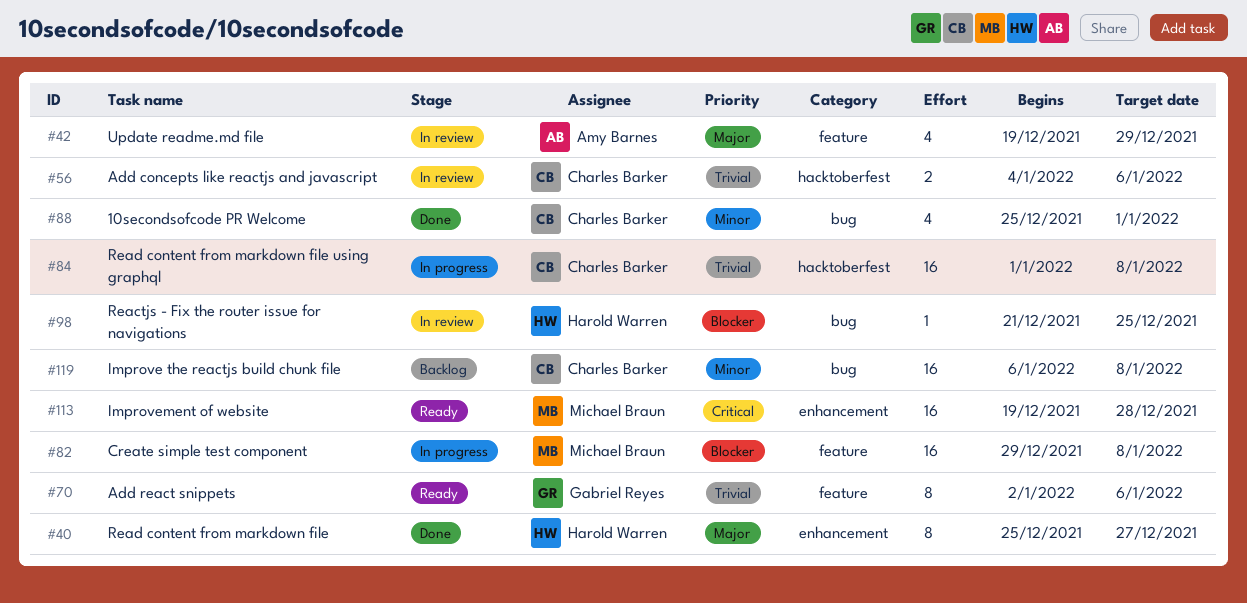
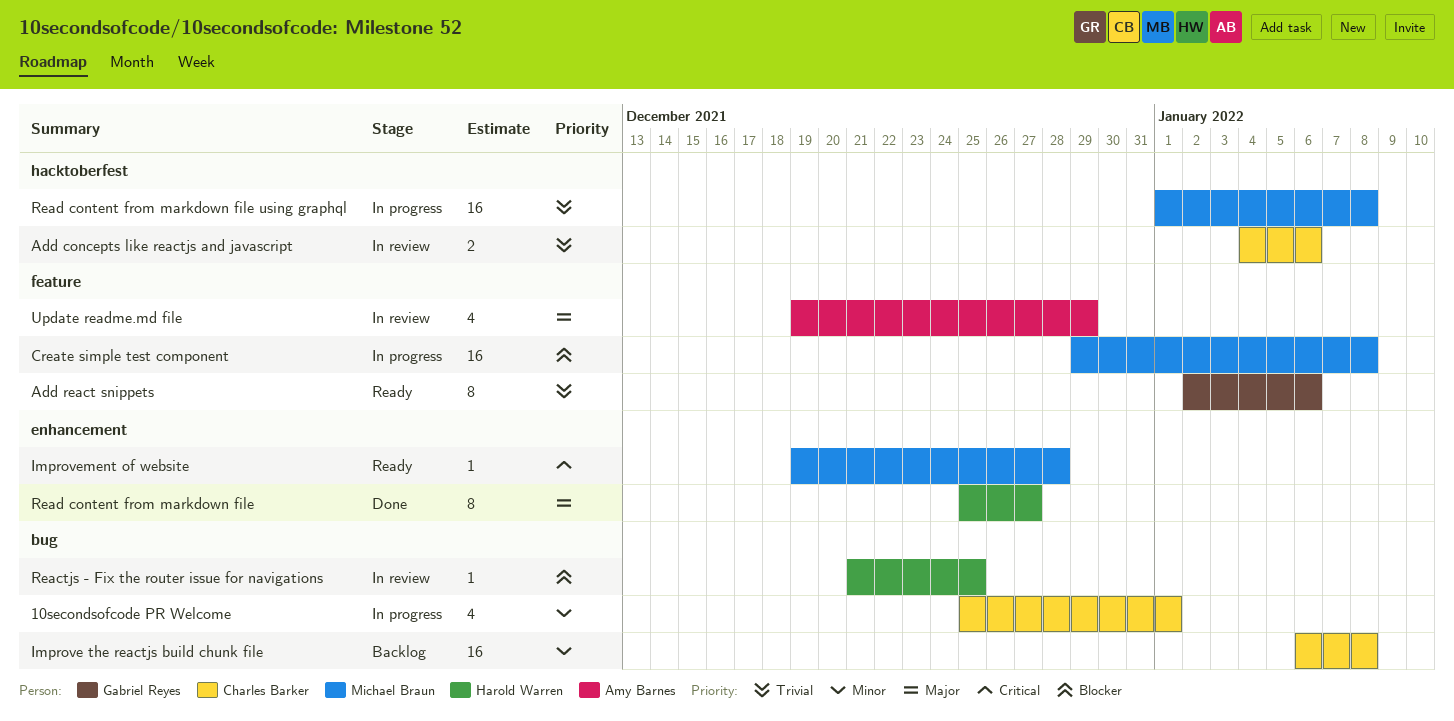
10secondsofcode PR Welcome, status: Done -> In progress
Improvement of website, estimate: 16 -> 1
Read content from markdown file using graphql, owner: Charles Barker -> Michael Braun

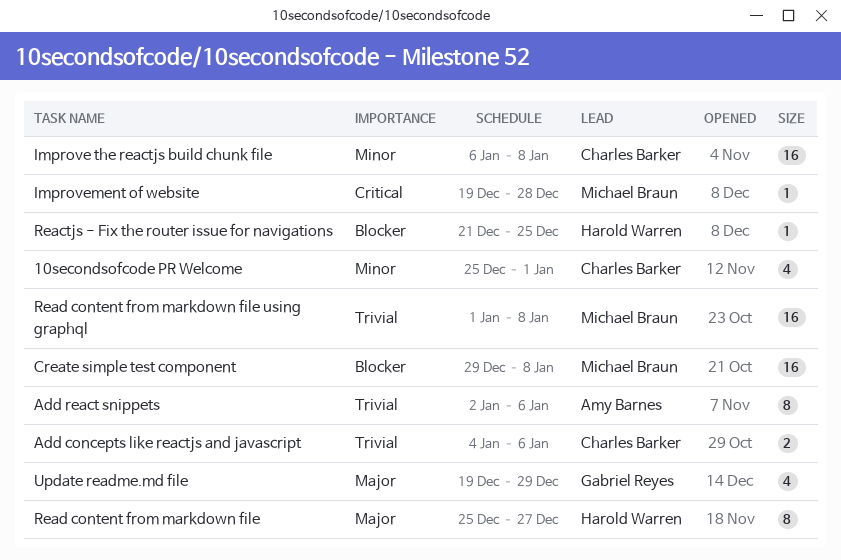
Add react snippets, owner: Gabriel Reyes -> Amy Barnes
Update readme.md file, owner: Amy Barnes -> Gabriel Reyes

